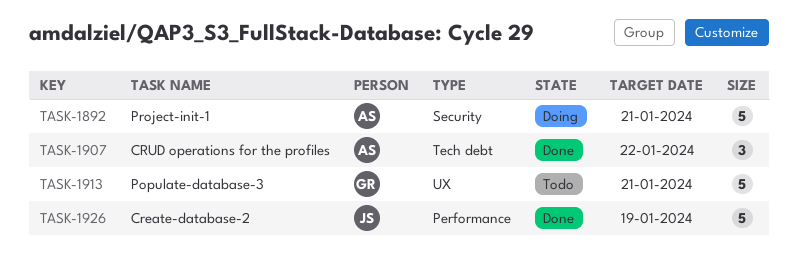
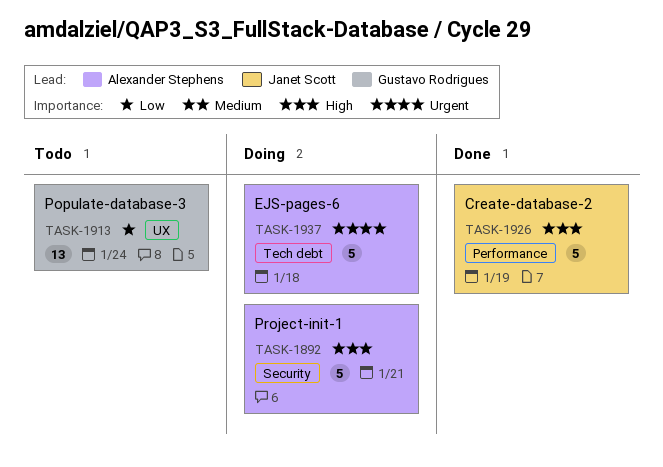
TASK-1907: present -> none
TASK-1913, estimate: 5 -> 13
TASK-1913, due: Jan 21 -> Jan 24
TASK-1937: none -> present

